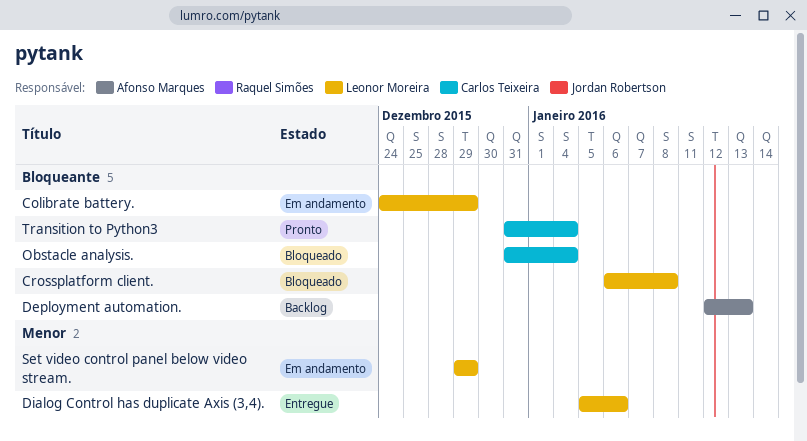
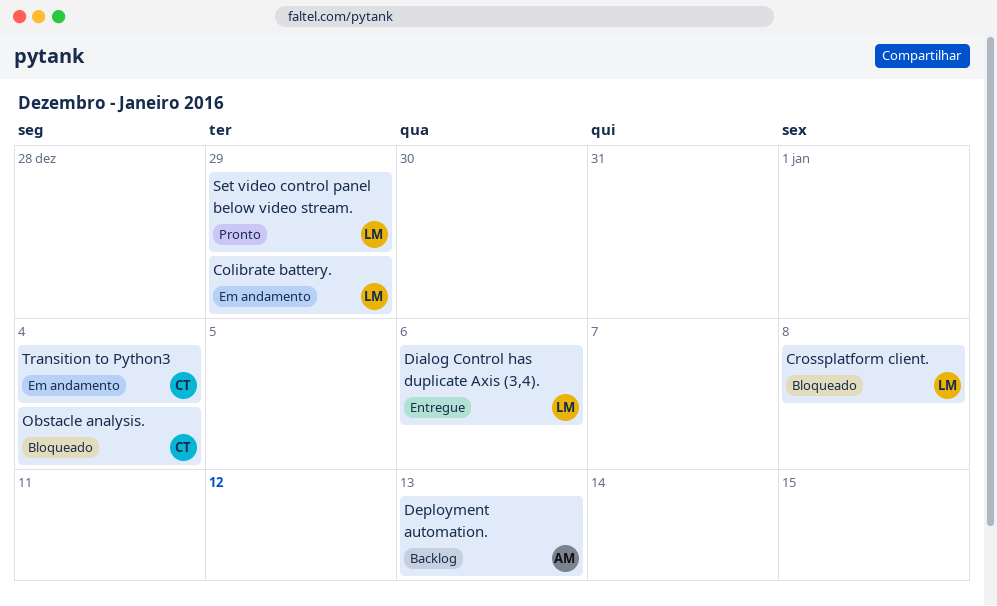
Set video control panel below video stream., status: Em andamento -> Pronto
Transition to Python3, status: Pronto -> Em andamento

